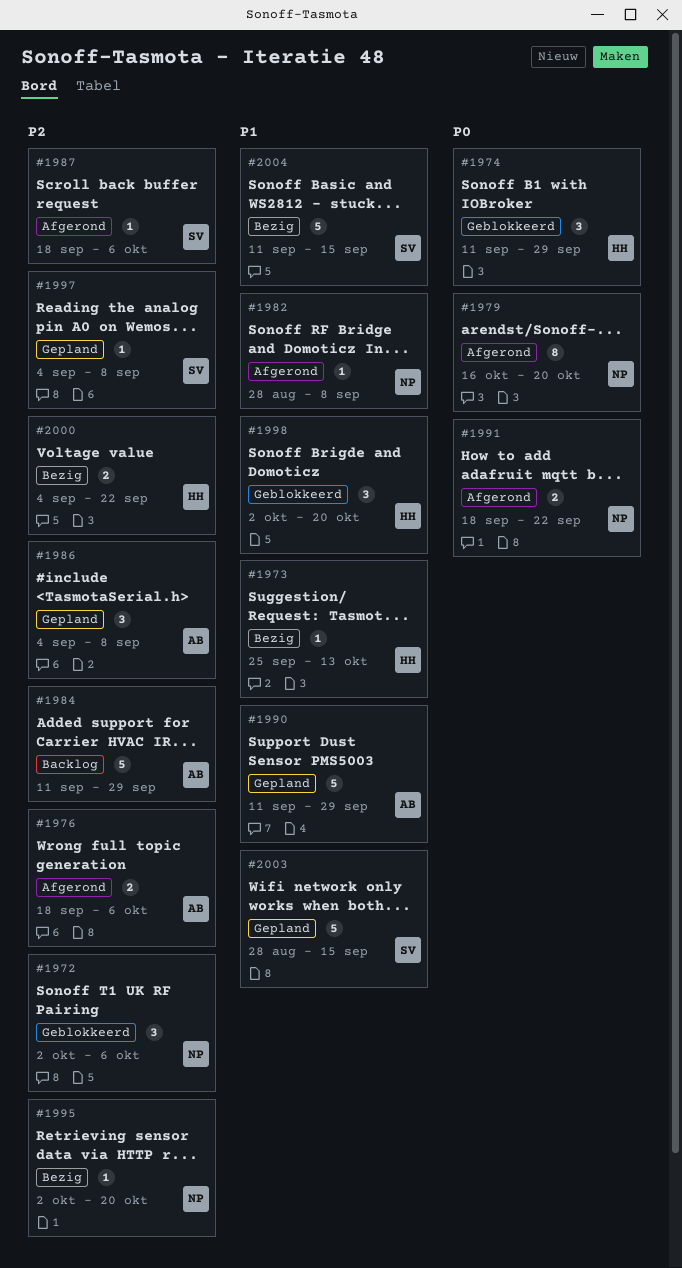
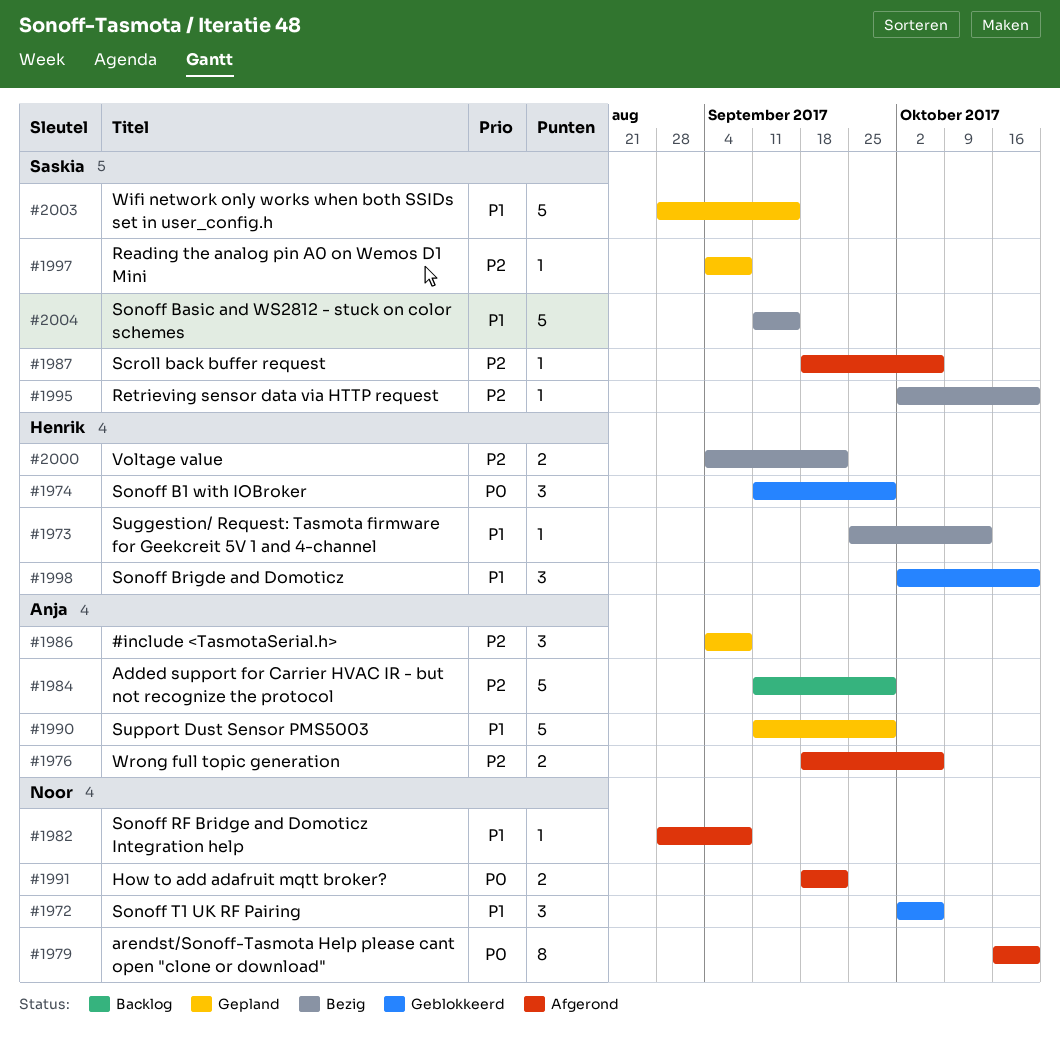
#1972, priority: P2 -> P1
#1995, owner: Noor -> Saskia

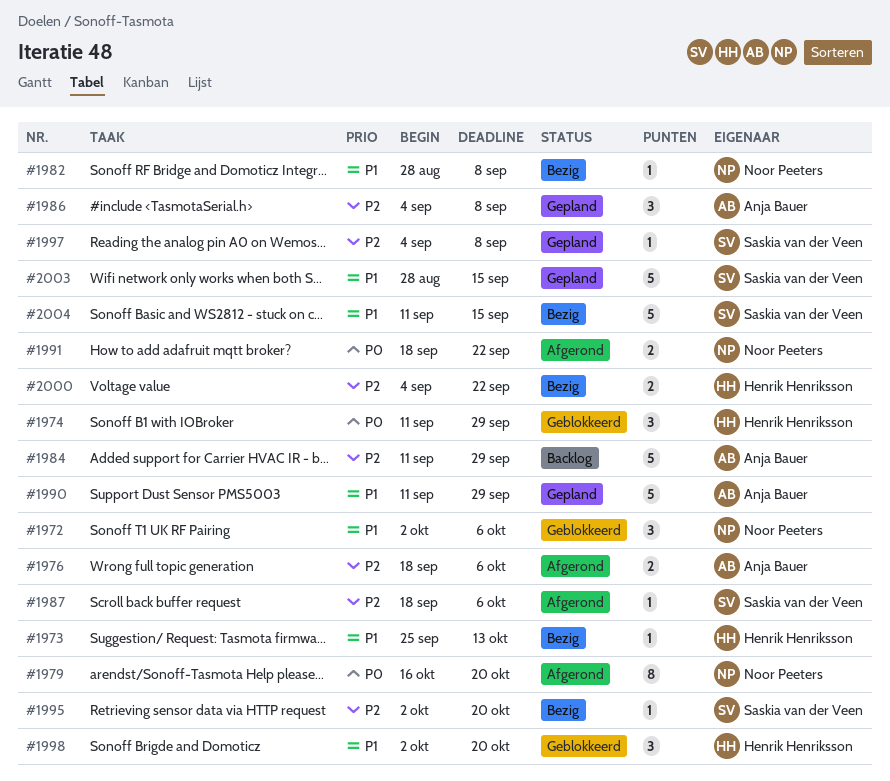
#1982, status: Afgerond -> Bezig

